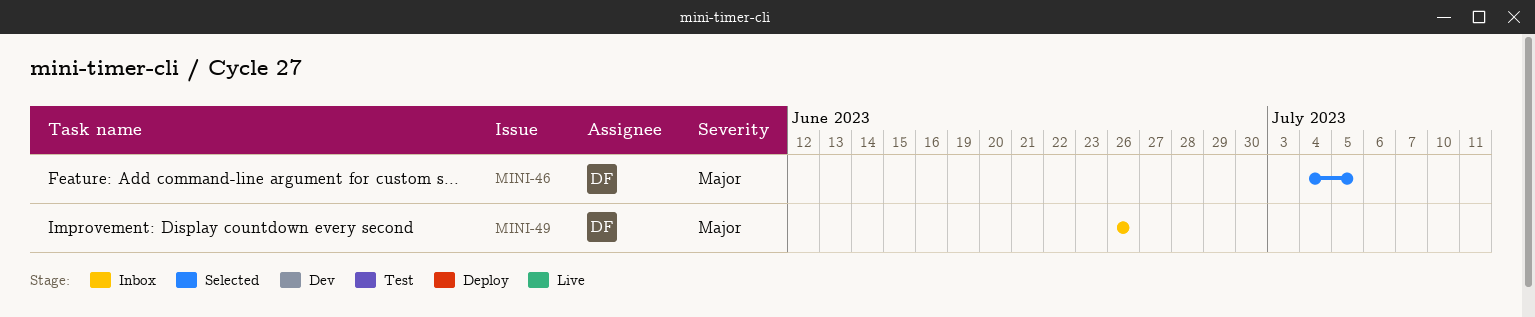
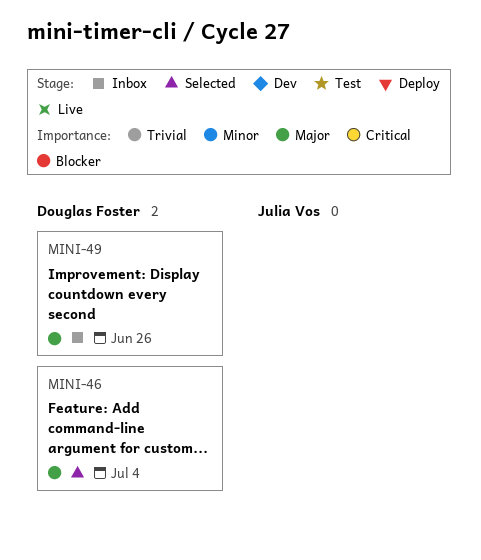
MINI-46, due: Jul 5 -> Jul 4

